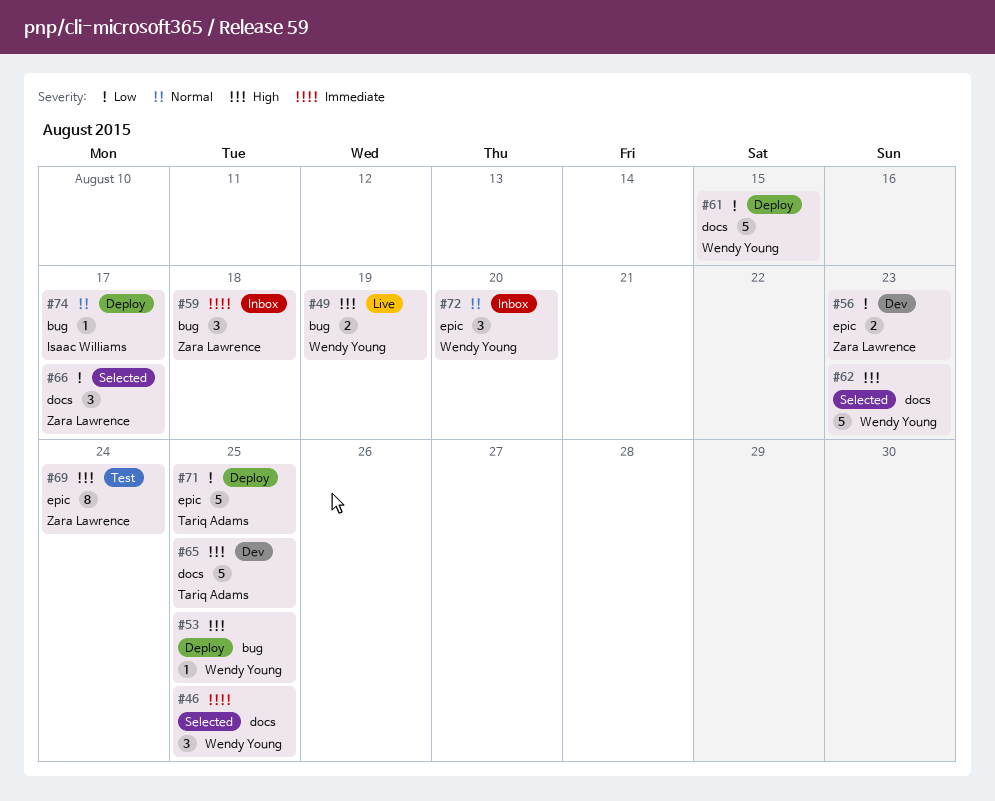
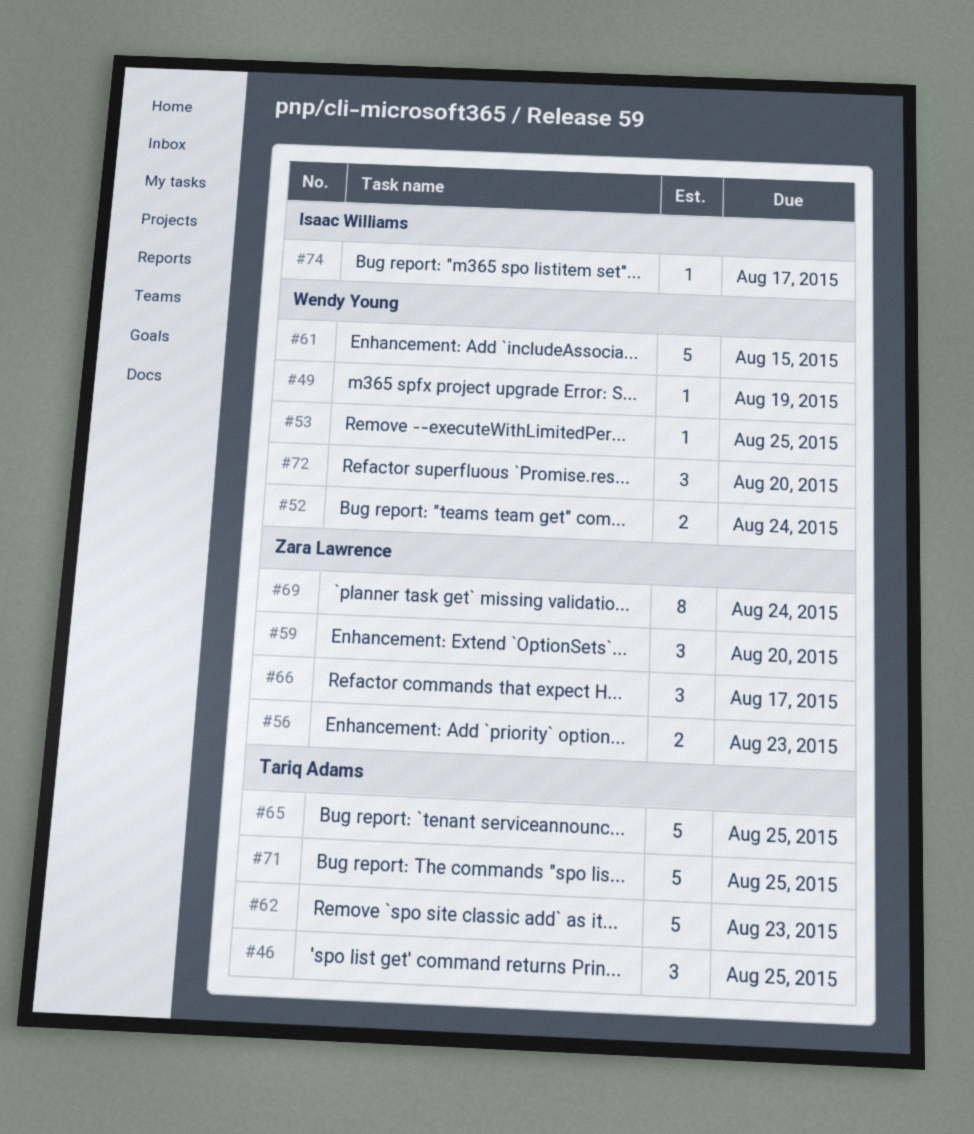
#46, owner: Wendy Young -> Tariq Adams
#49, estimate: 2 -> 1
#52: none -> present
#59, due: Aug 18 -> Aug 20
#62, owner: Wendy Young -> Tariq Adams

